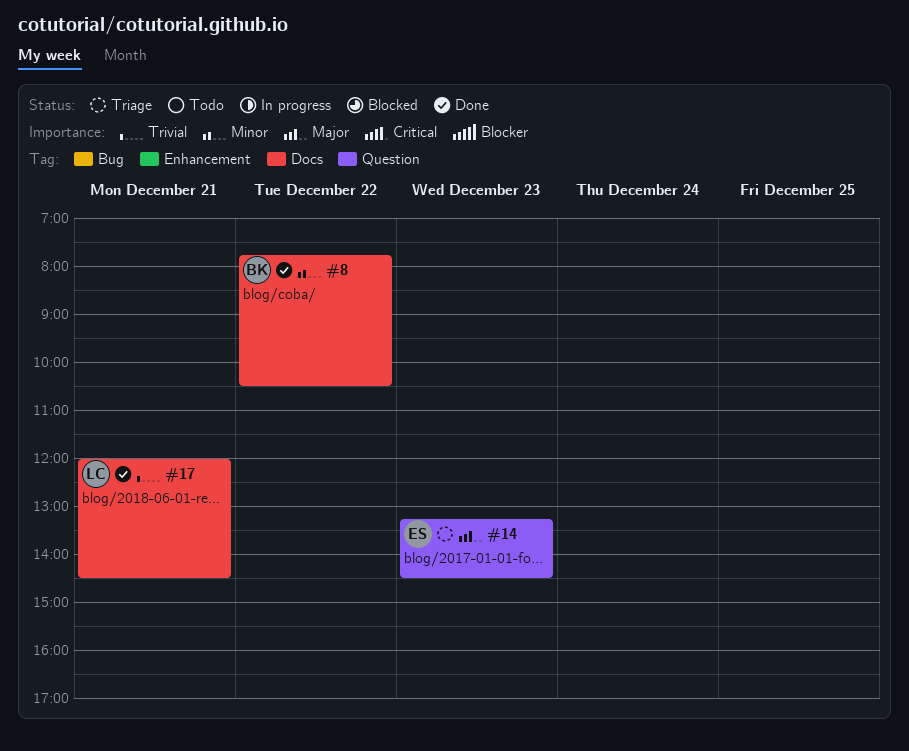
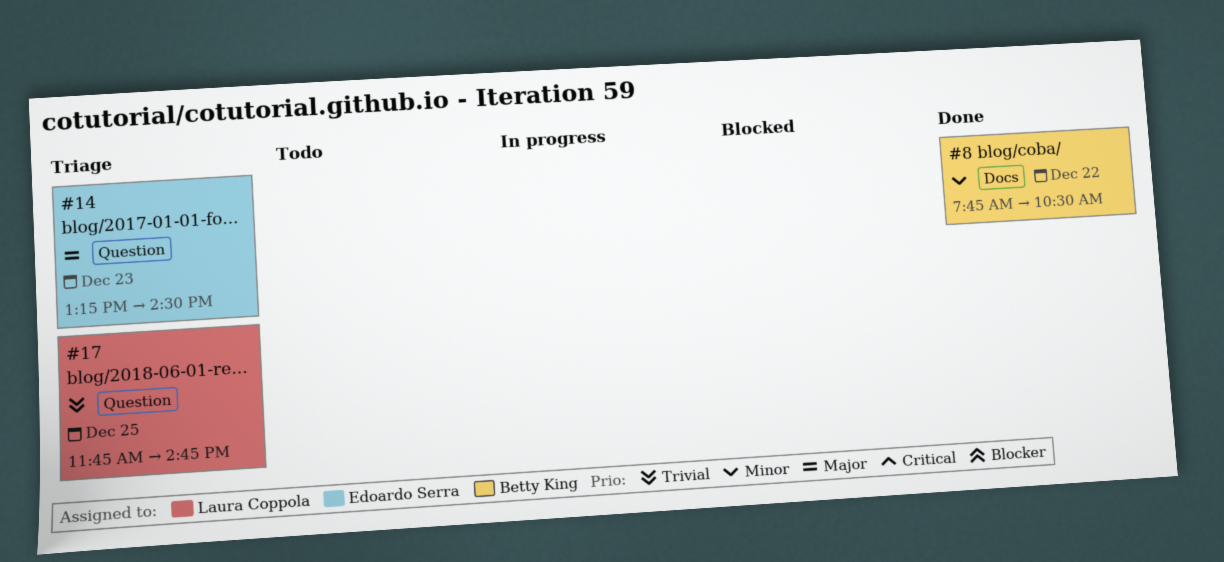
#17, status: Done -> Triage
#17, label: Docs -> Question
#17, day: Dec 21 -> Dec 25
#17, begins: 12:00 -> 11:45
#17, ends: 14:30 -> 14:45

